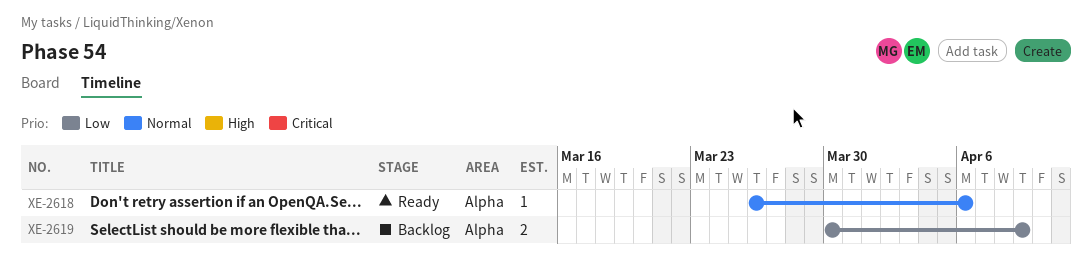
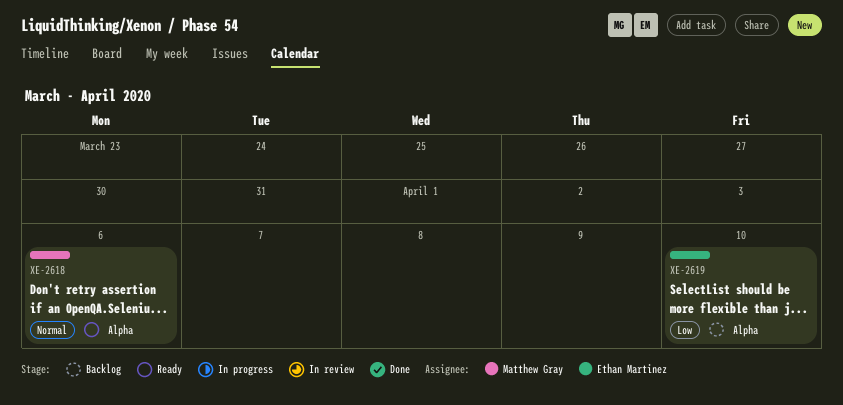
XE-2619, due: Apr 9 -> Apr 10

